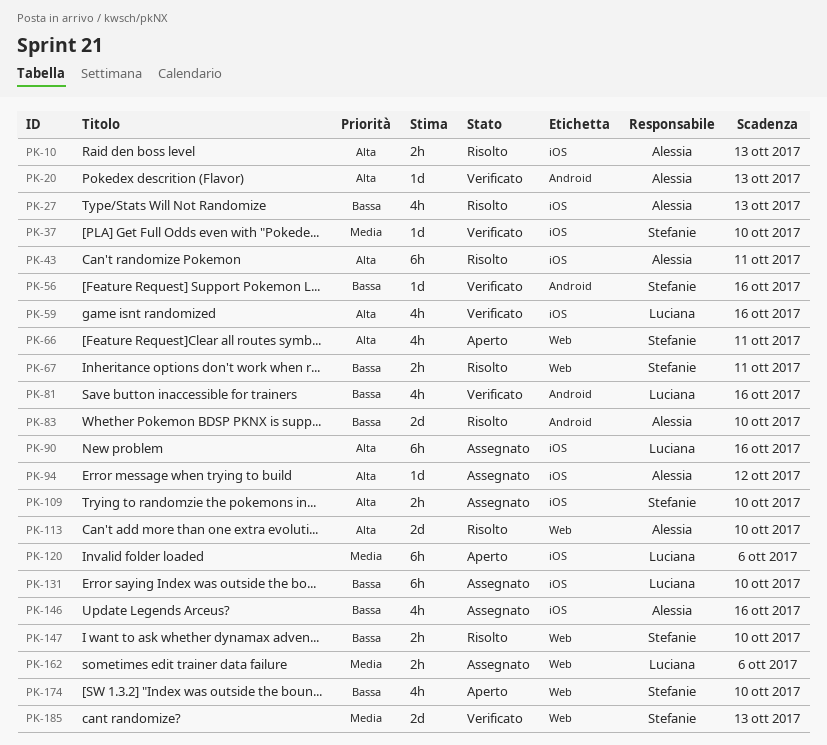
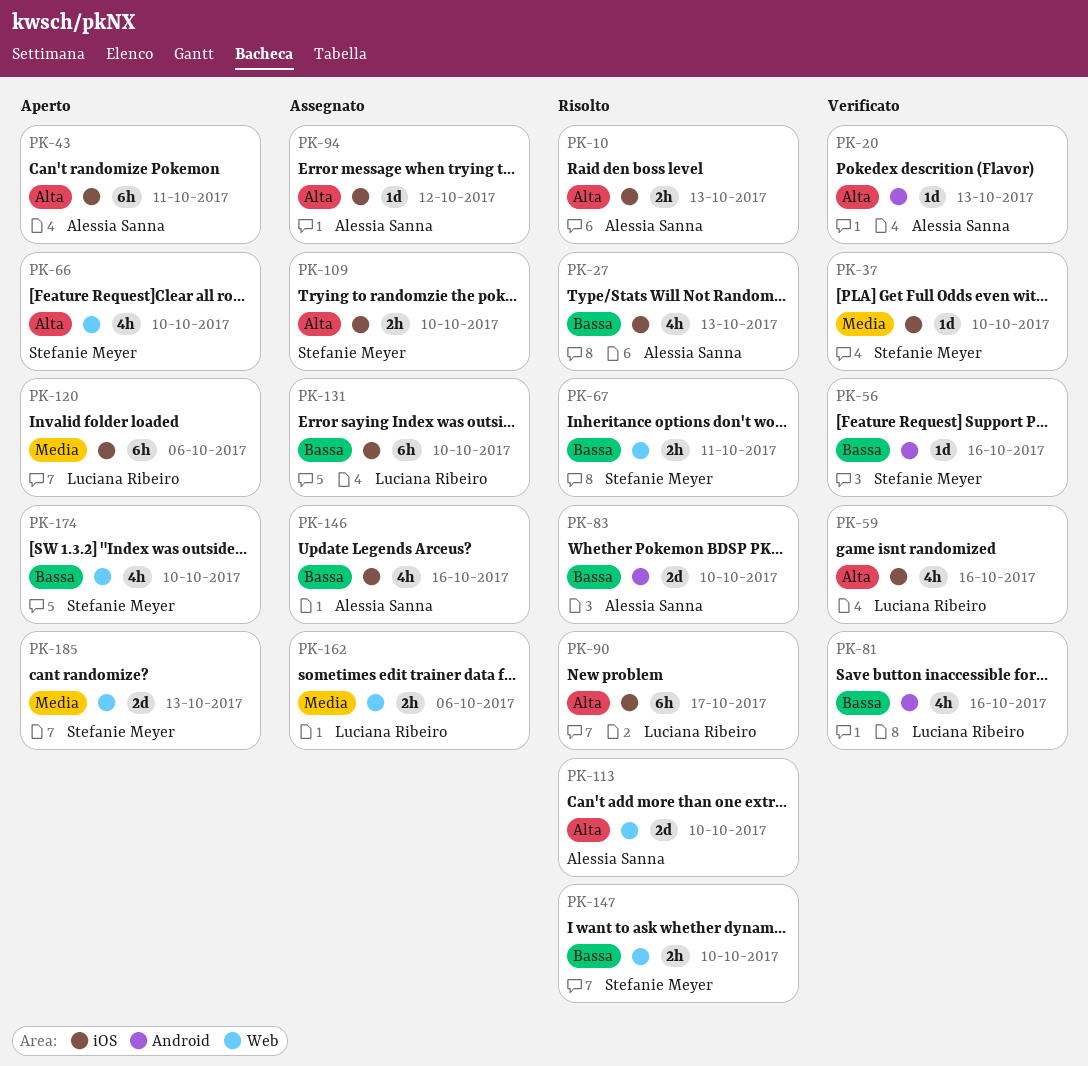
PK-43, status: Risolto -> Aperto
PK-66, due: Oct 11 -> Oct 10
PK-90, status: Assegnato -> Risolto
PK-90, due: Oct 16 -> Oct 17
PK-185, status: Verificato -> Aperto

